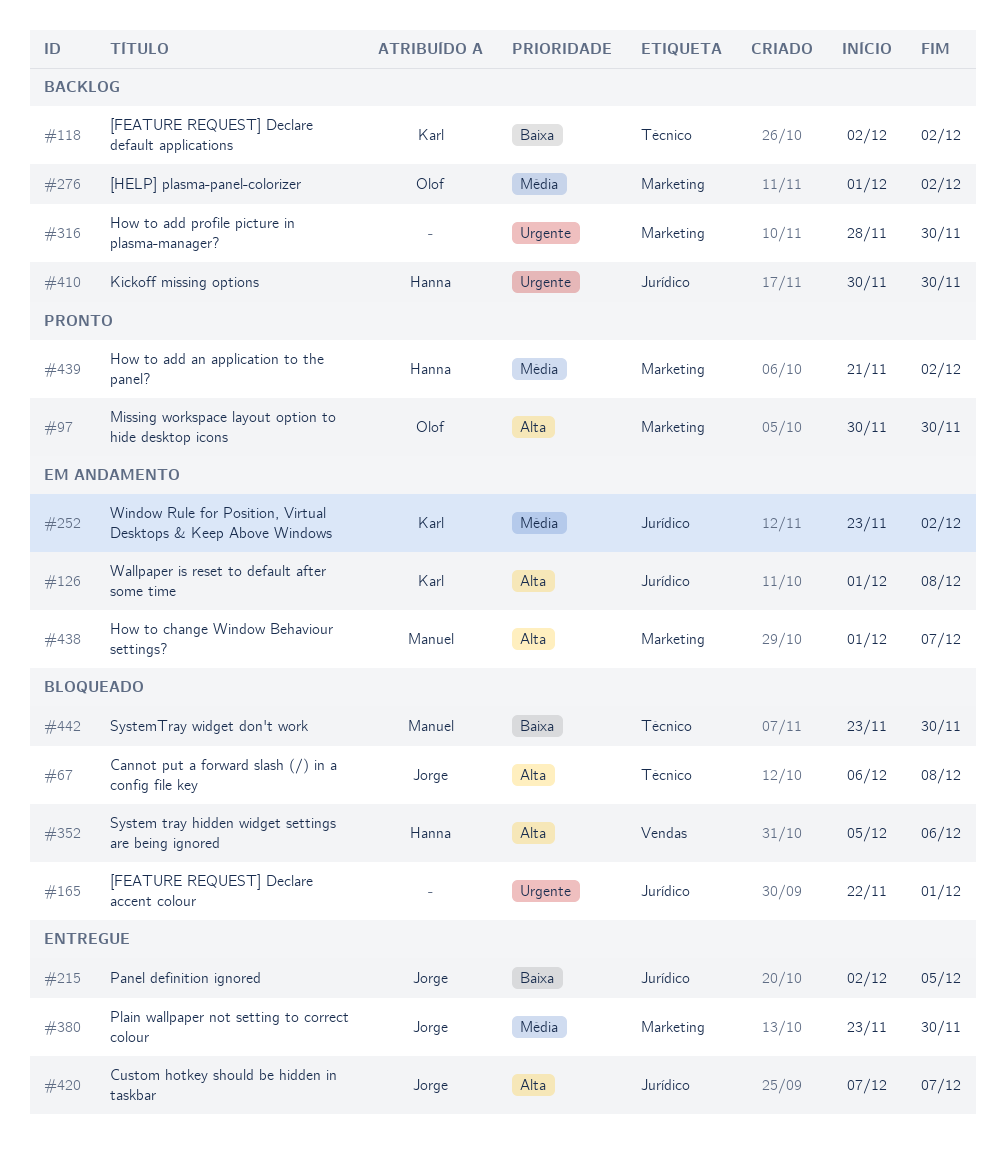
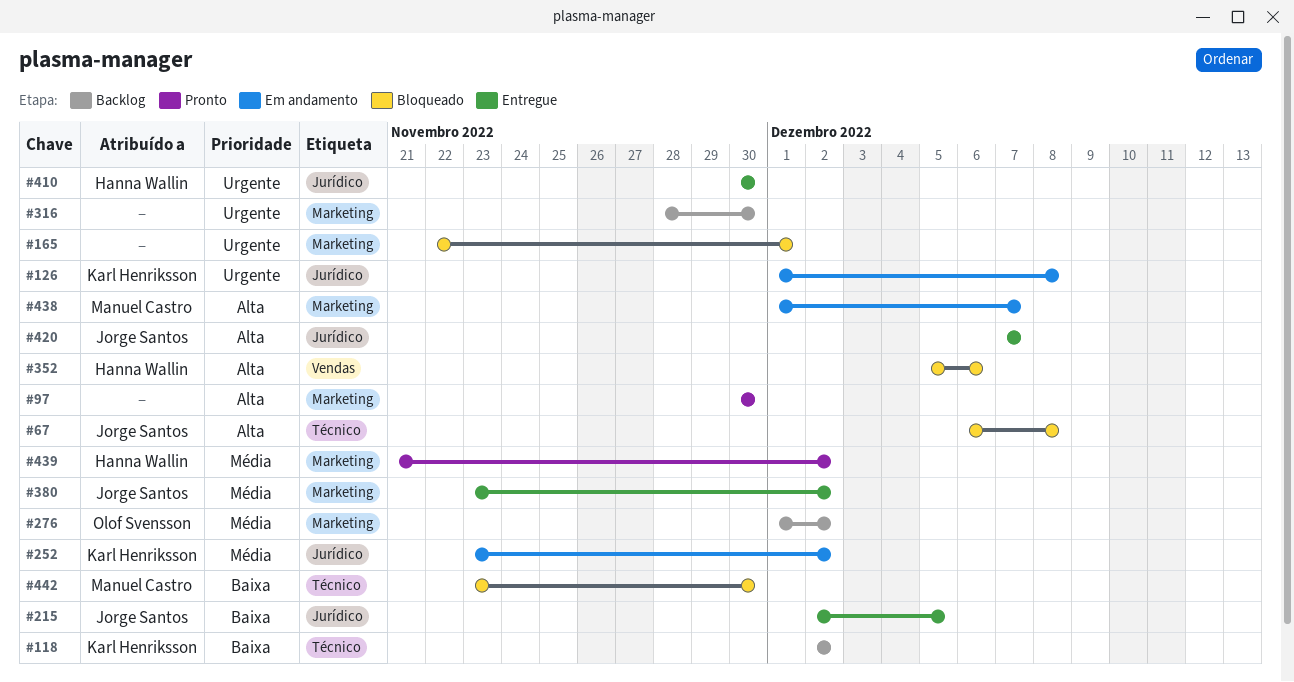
#97, owner: Olof Svensson -> none
#126, priority: Alta -> Urgente
#165, label: Jurídico -> Marketing
#380, due: Nov 30 -> Dec 2
#410, status: Backlog -> Entregue

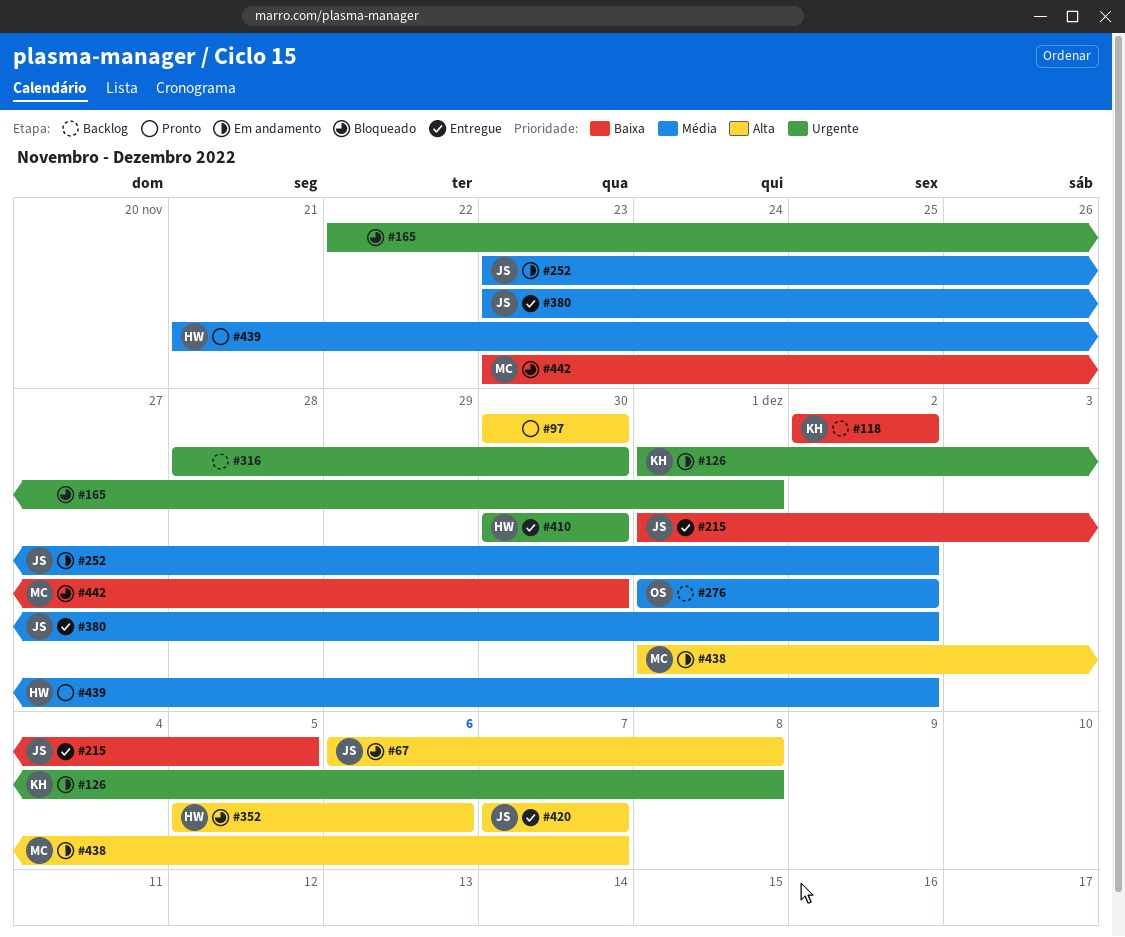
#215, start: Dec 2 -> Dec 1
#252, owner: Karl Henriksson -> Jorge Santos

